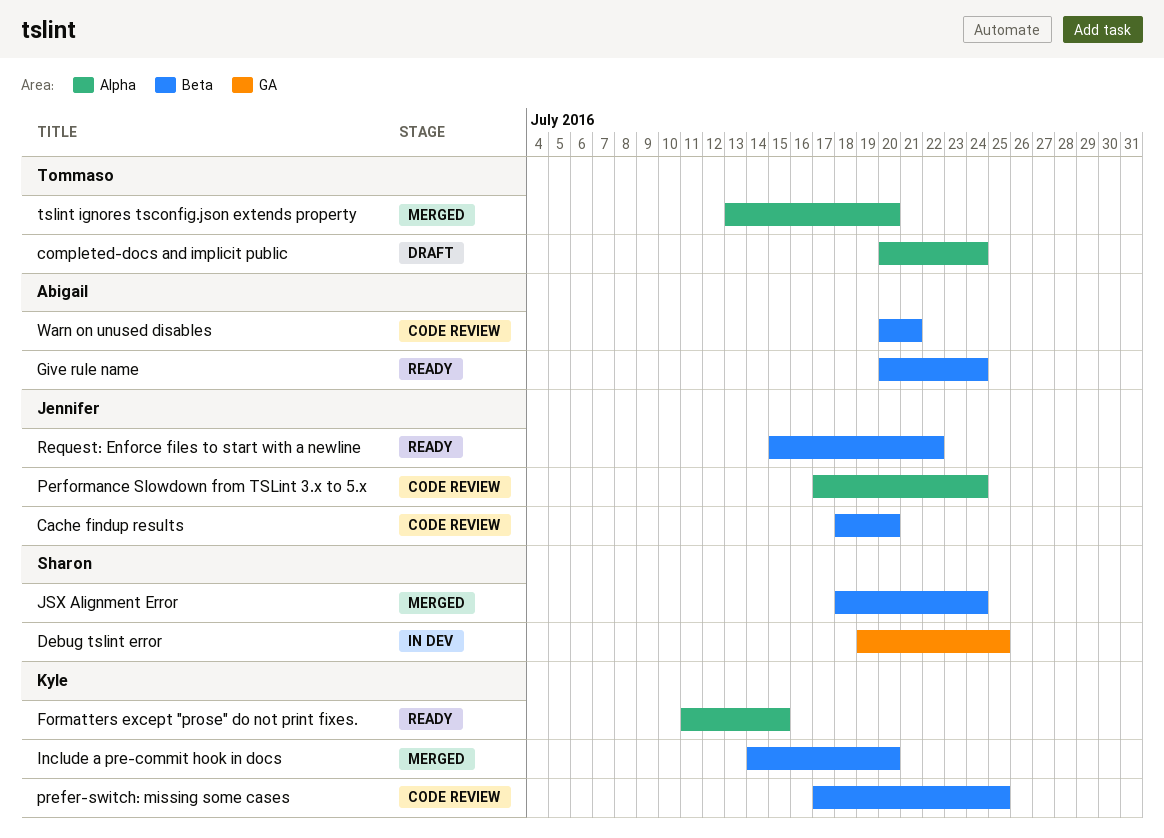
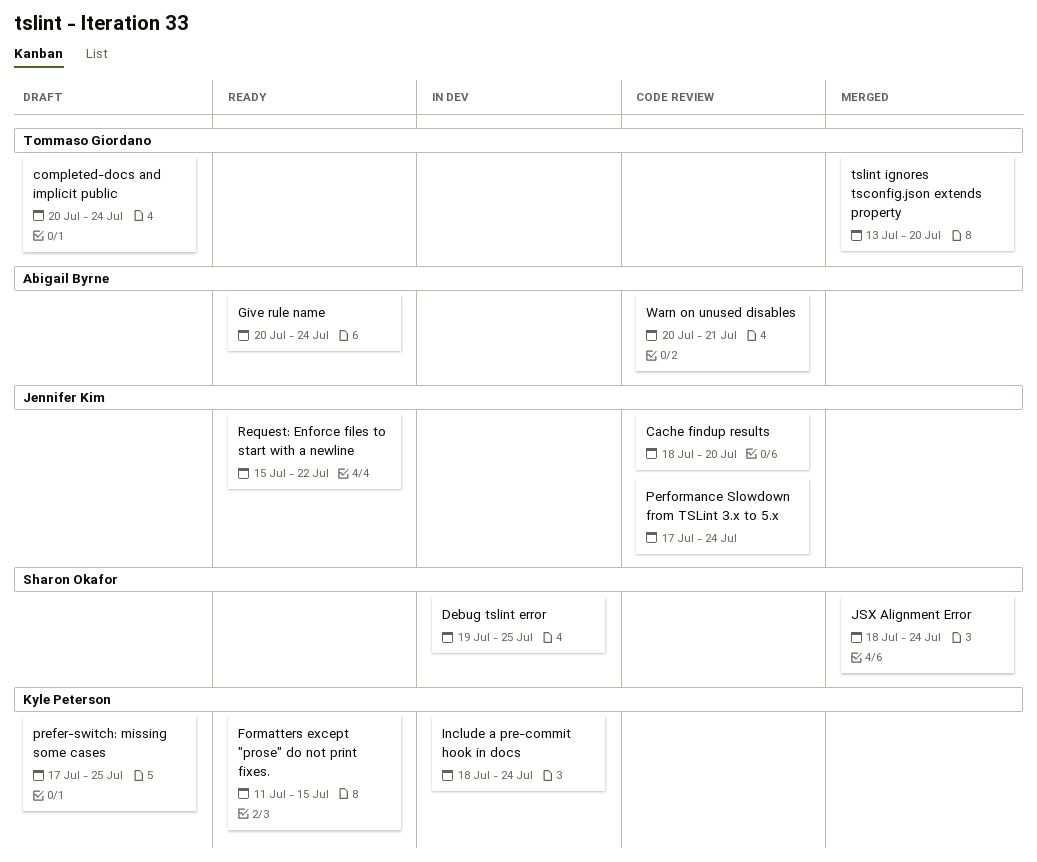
Include a pre-commit hook in docs, status: Merged -> In dev
Include a pre-commit hook in docs, start: Jul 14 -> Jul 18
Include a pre-commit hook in docs, due: Jul 20 -> Jul 24
prefer-switch: missing some cases, status: Code review -> Draft

